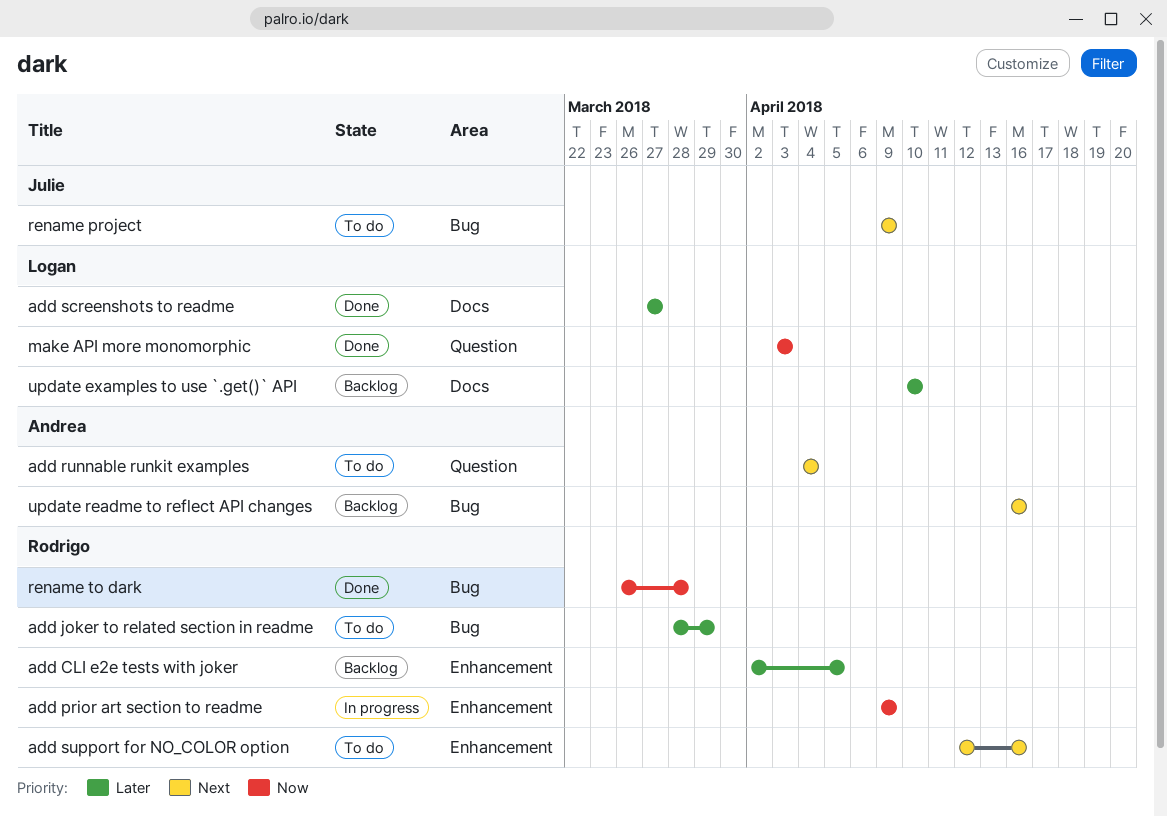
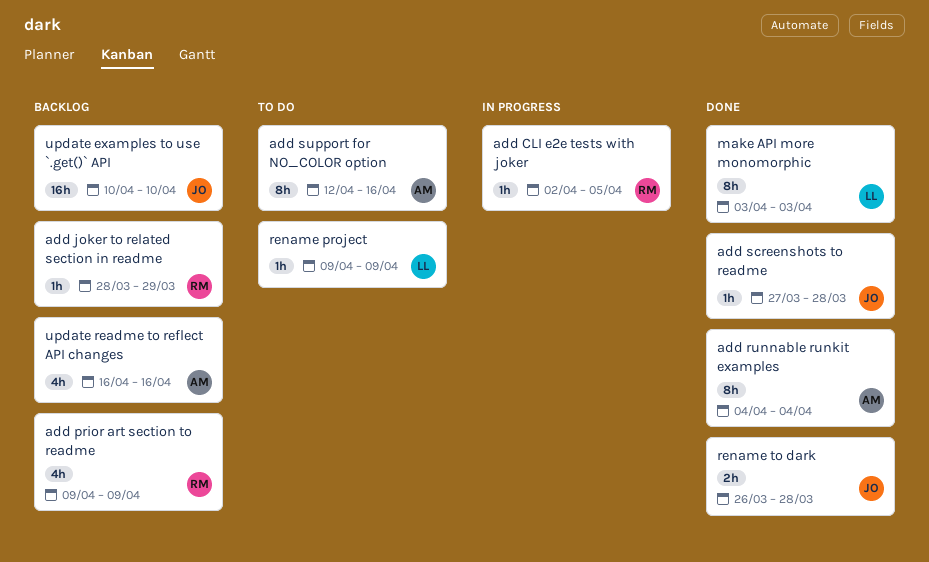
add CLI e2e tests with joker, status: Backlog -> In progress
add joker to related section in readme, status: To do -> Backlog
add prior art section to readme, status: In progress -> Backlog
add runnable runkit examples, status: To do -> Done
add screenshots to readme, owner: Logan -> Julie
add screenshots to readme, due: Mar 27 -> Mar 28
add support for NO_COLOR option, owner: Rodrigo -> Andrea
rename project, owner: Julie -> Logan
rename to dark, owner: Rodrigo -> Julie
update examples to use `.get()` API, owner: Logan -> Julie

